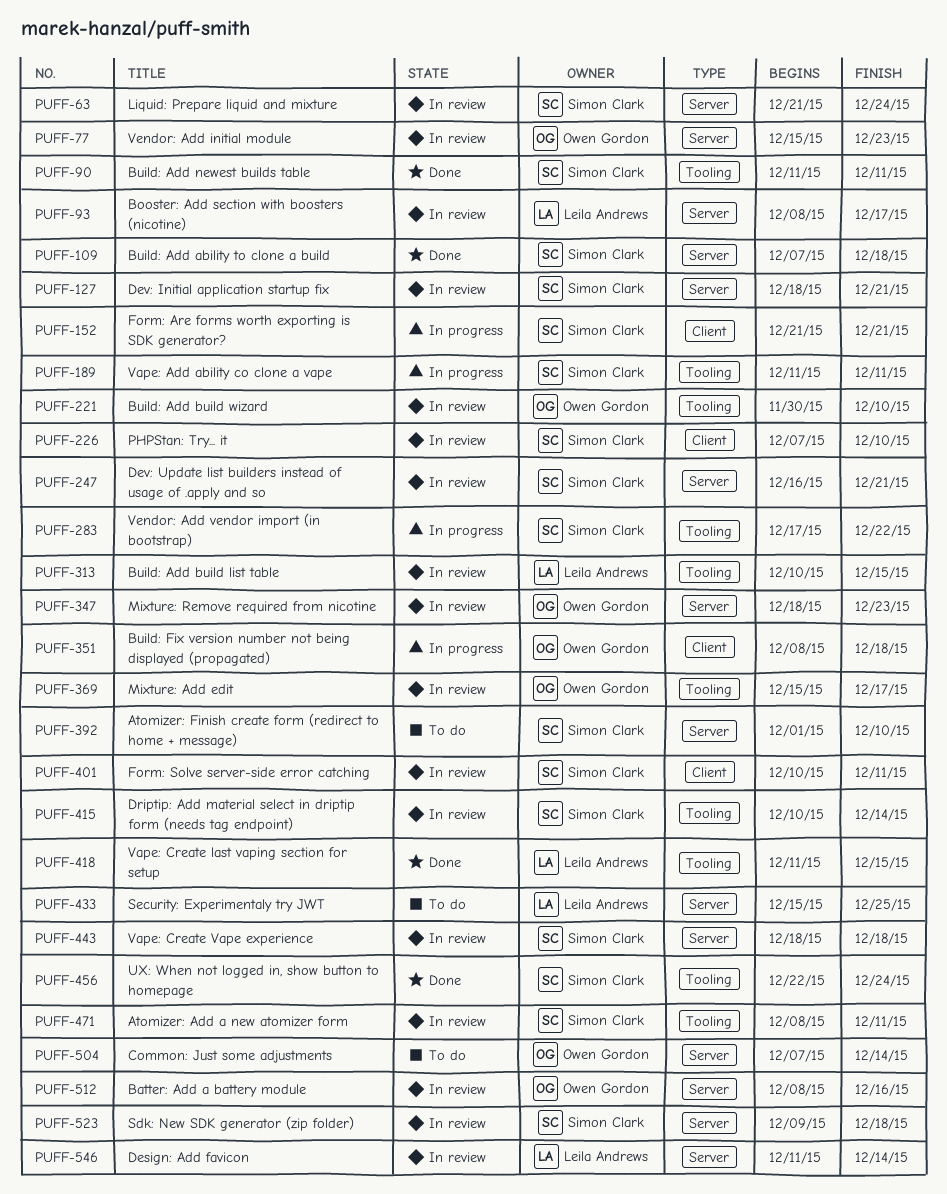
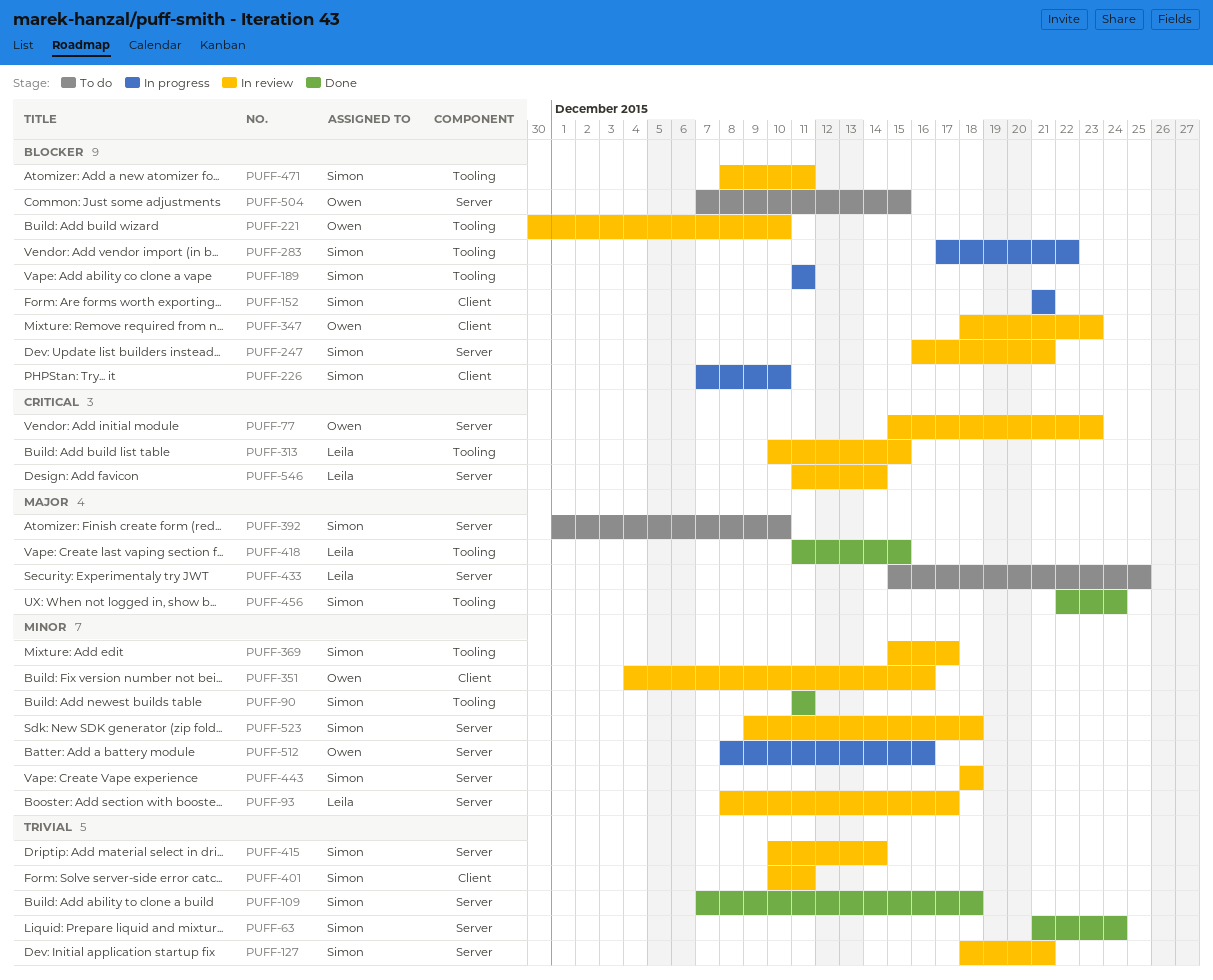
PUFF-63, status: In review -> Done
PUFF-226, status: In review -> In progress
PUFF-347, label: Server -> Client
PUFF-351, status: In progress -> In review
PUFF-351, start: Dec 8 -> Dec 4
PUFF-351, due: Dec 18 -> Dec 16
PUFF-369, owner: Owen Gordon -> Simon Clark
PUFF-415, label: Tooling -> Server
PUFF-504, due: Dec 14 -> Dec 15
PUFF-512, status: In review -> In progress

